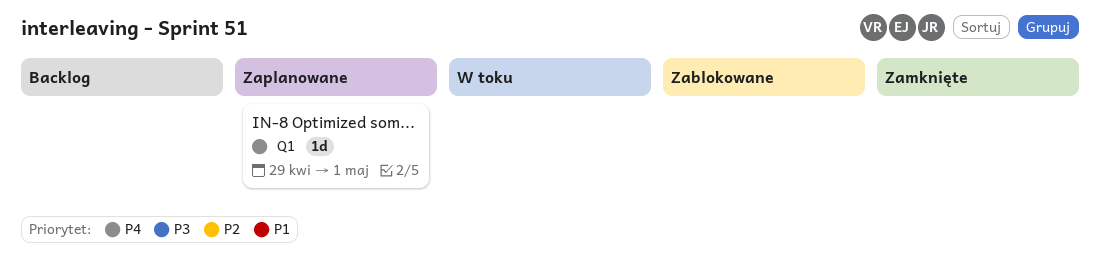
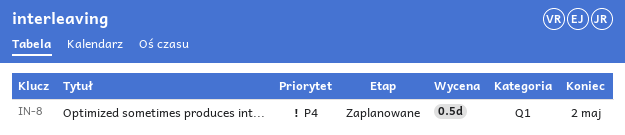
IN-8, estimate: 1d -> 0.5d
IN-8, due: May 1 -> May 2

